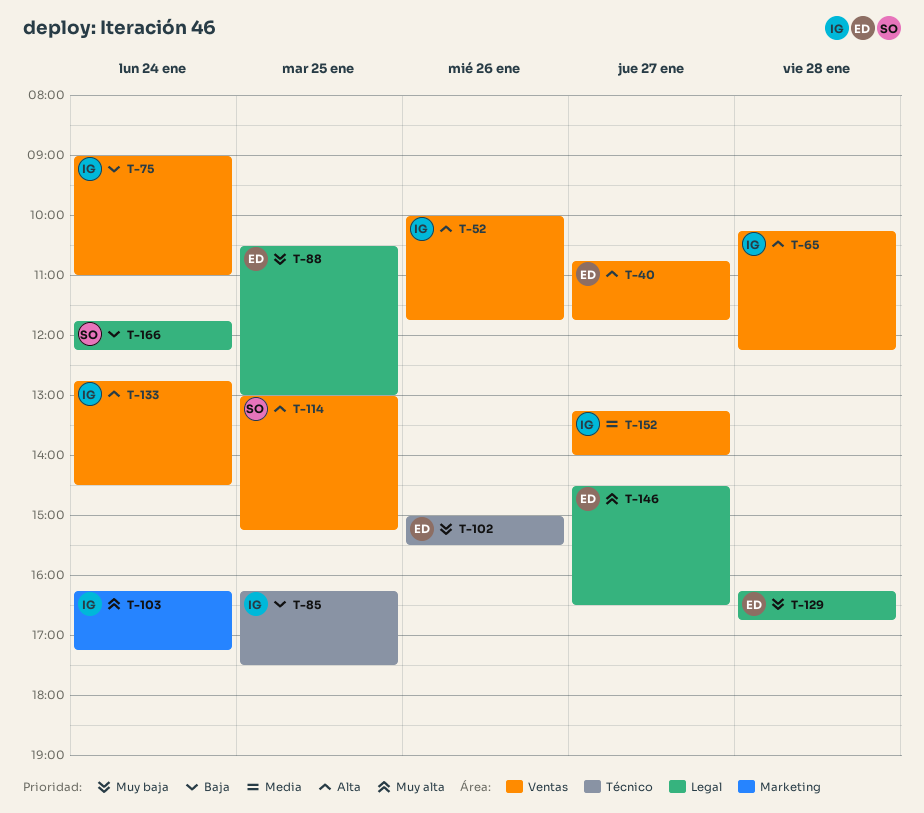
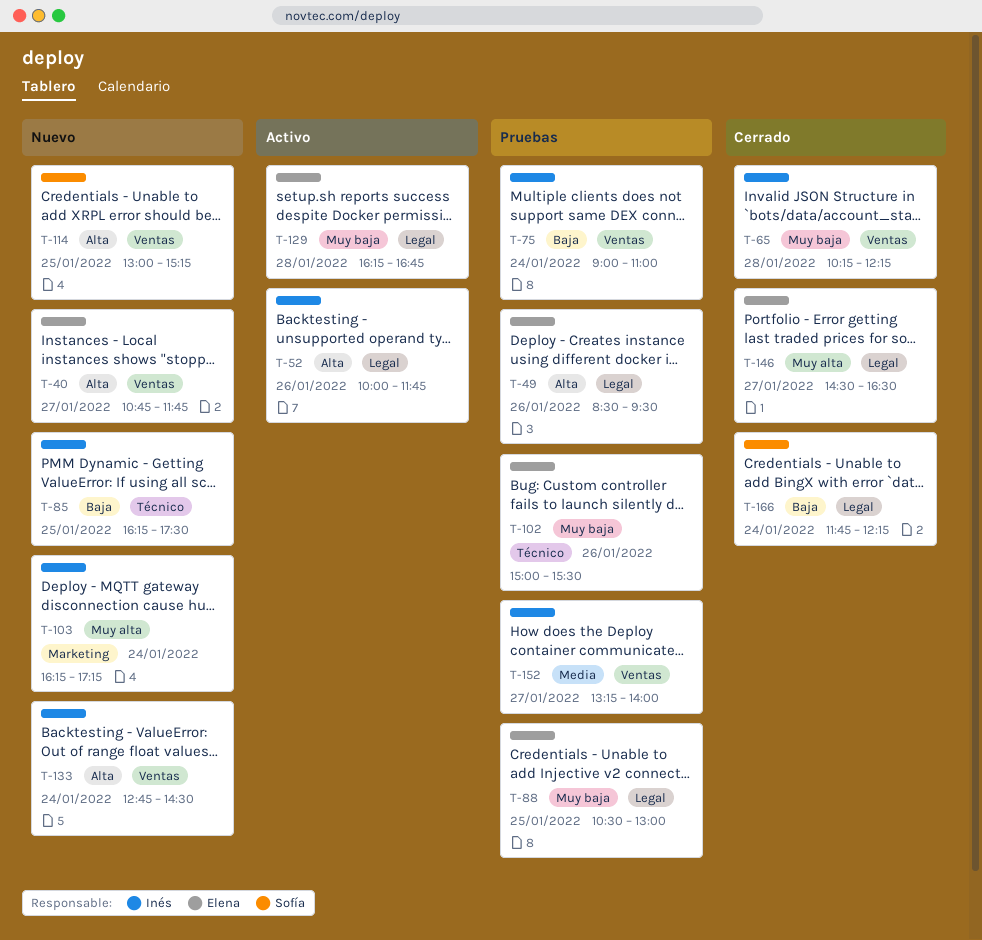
T-49: none -> present
T-52, label: Ventas -> Legal
T-65, priority: Alta -> Muy baja

